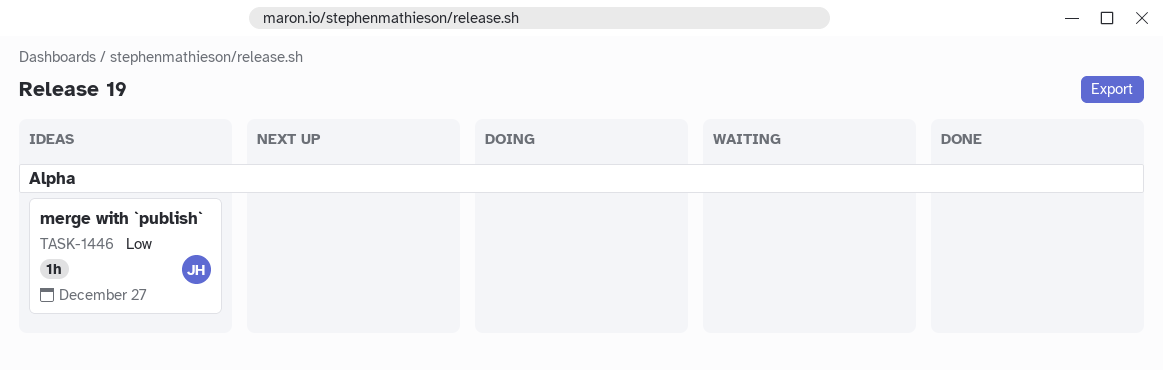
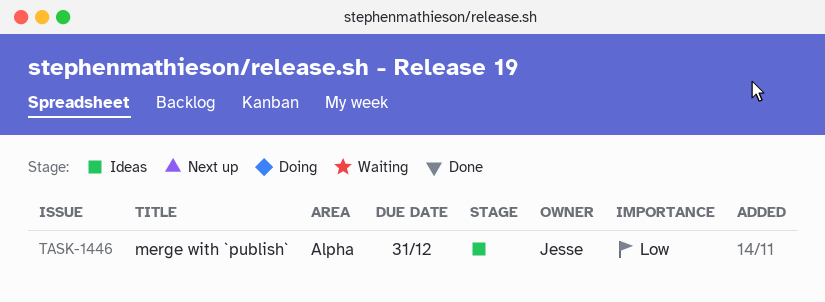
TASK-1446, due: Dec 27 -> Dec 31

